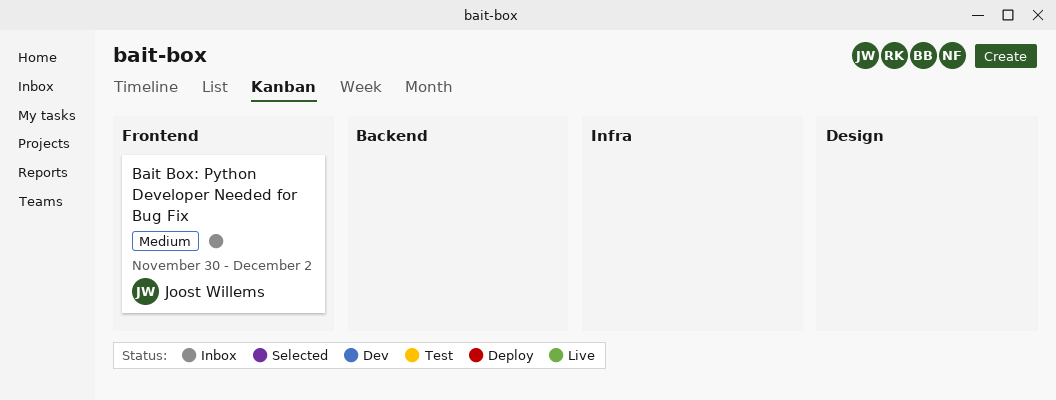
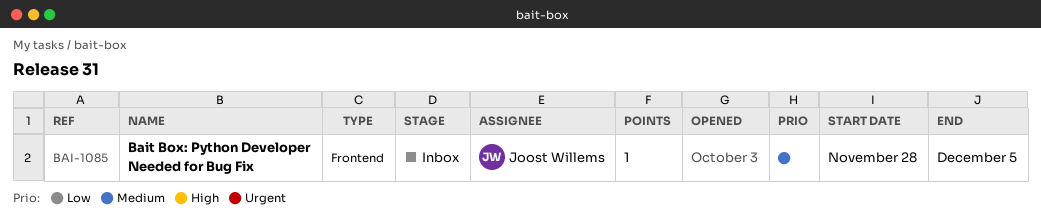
Bait Box: Python Developer Needed for Bug Fix, start: Nov 30 -> Nov 28
Bait Box: Python Developer Needed for Bug Fix, due: Dec 2 -> Dec 5

